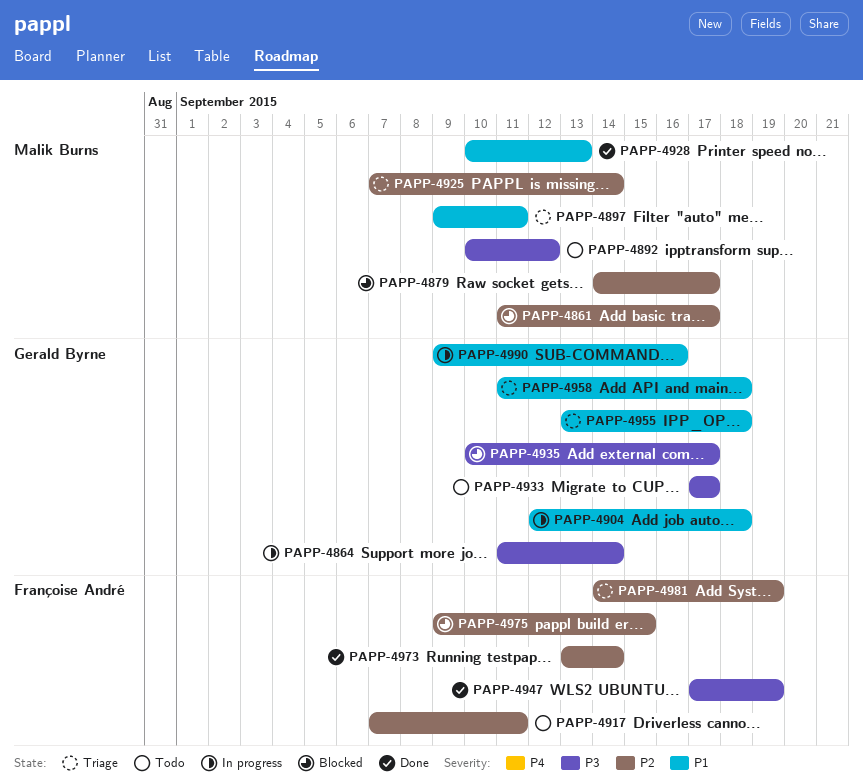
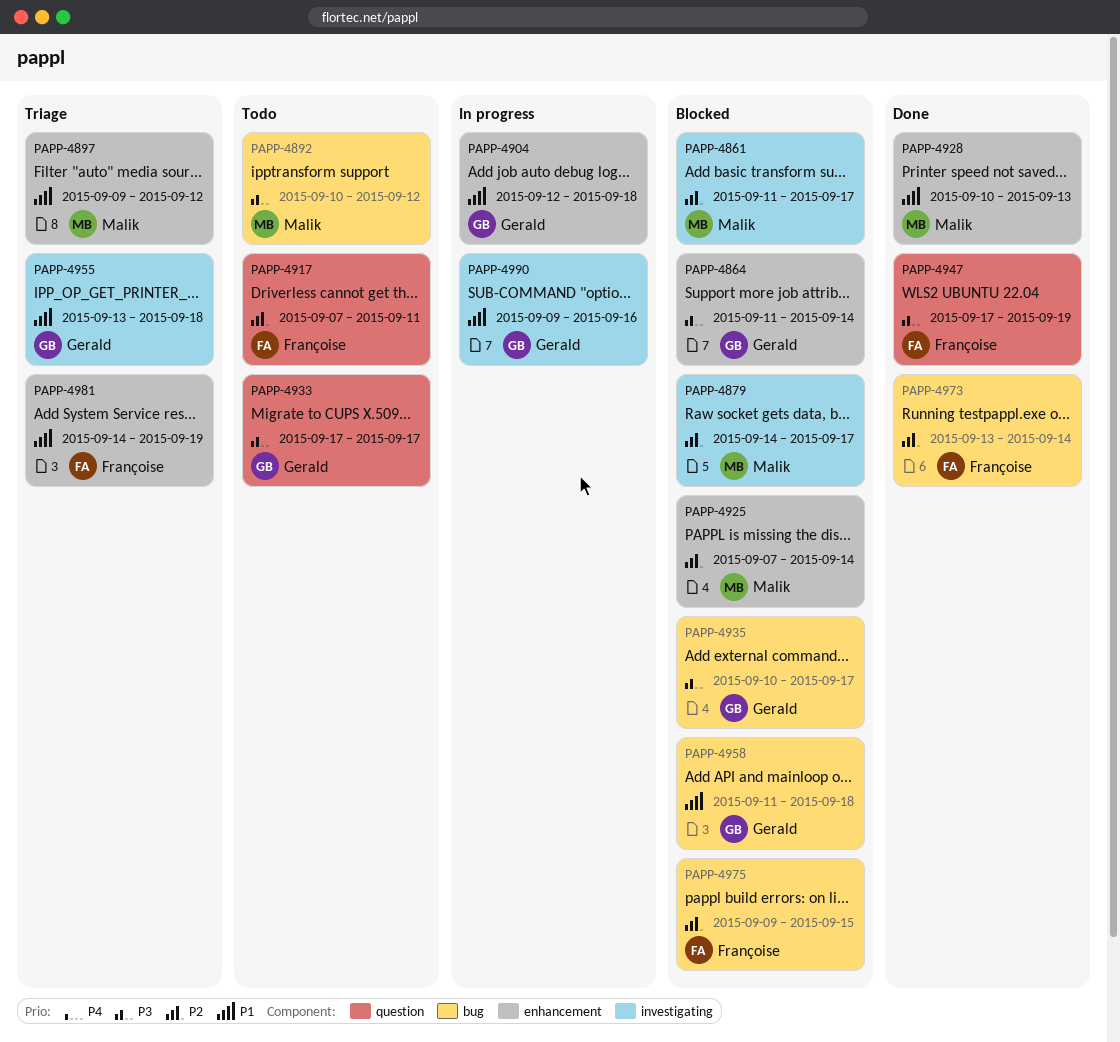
PAPP-4864, status: In progress -> Blocked
PAPP-4897, due: Sep 11 -> Sep 12
PAPP-4925, status: Triage -> Blocked
PAPP-4958, status: Triage -> Blocked
PAPP-4981, priority: P2 -> P1

